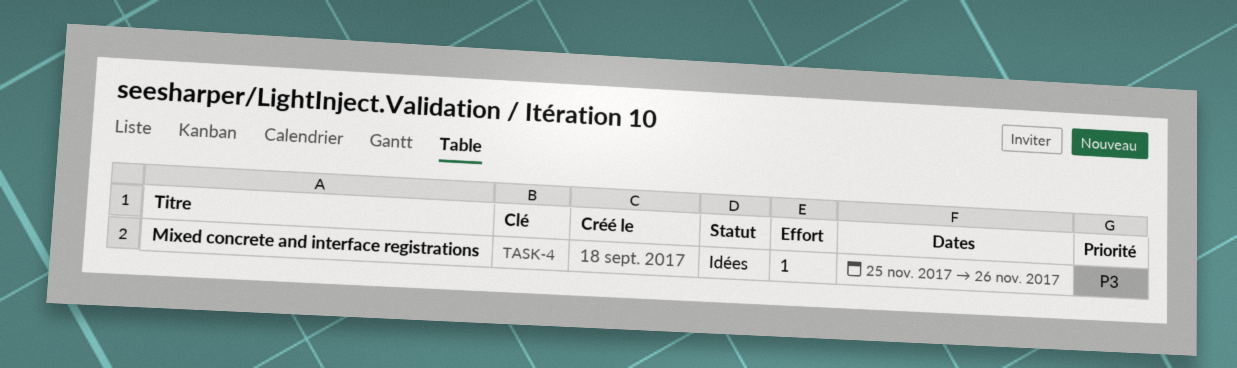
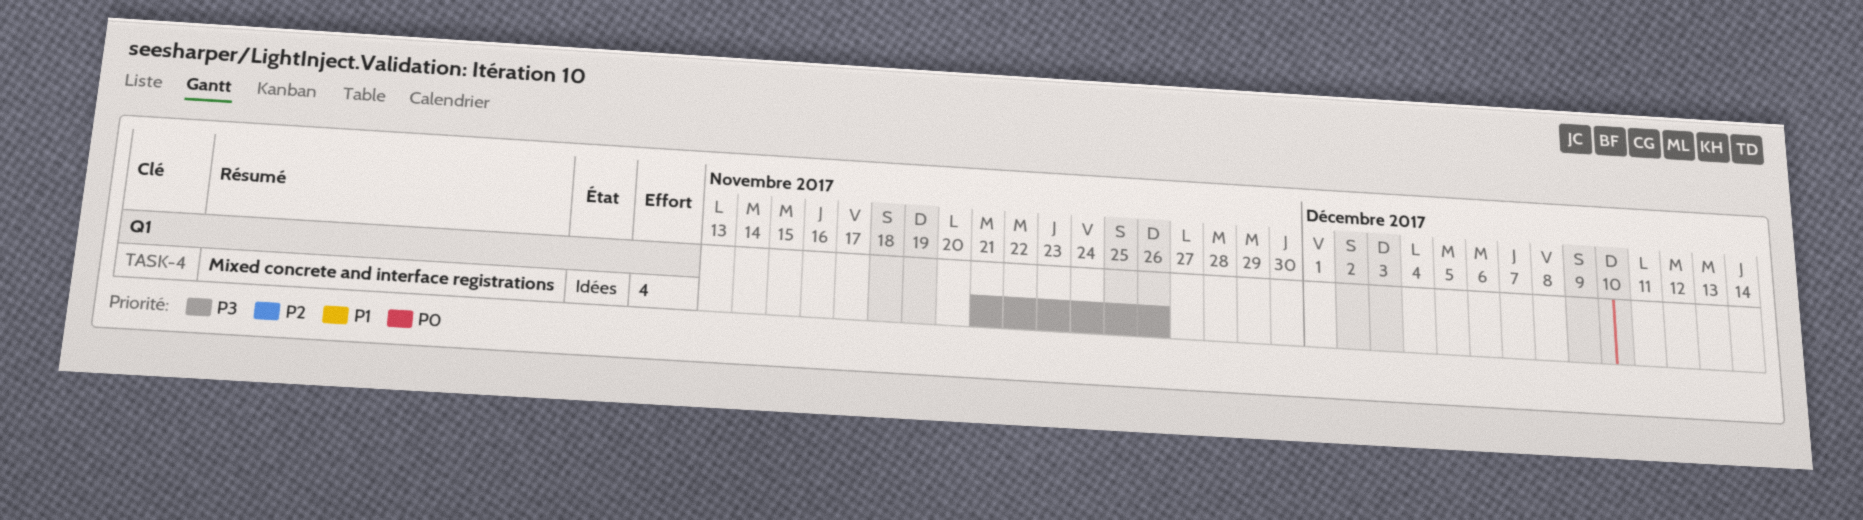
TASK-4, estimate: 1 -> 4
TASK-4, start: Nov 25 -> Nov 21

